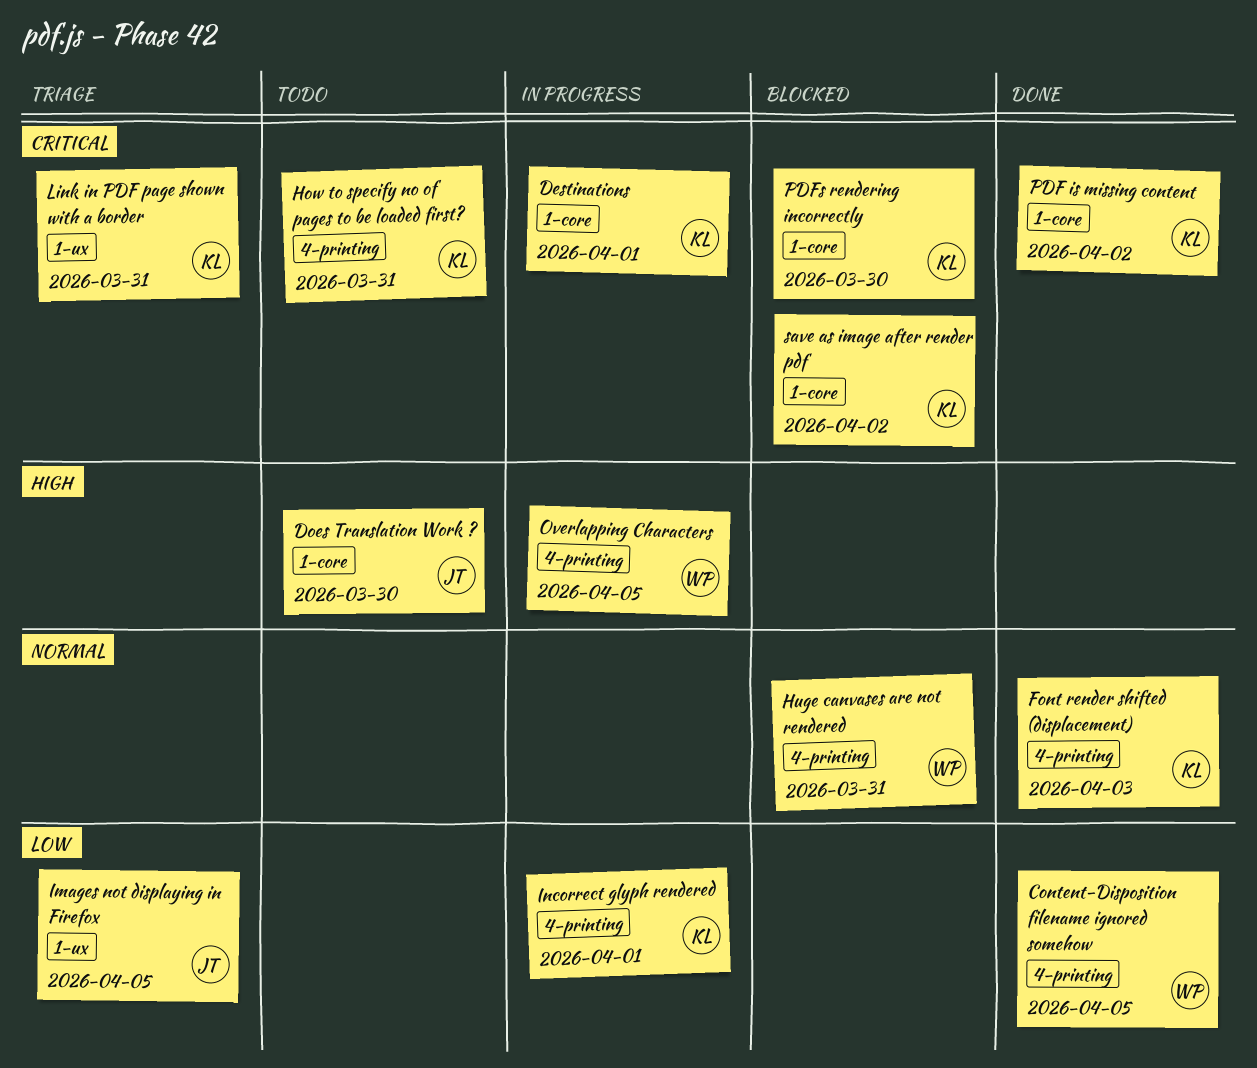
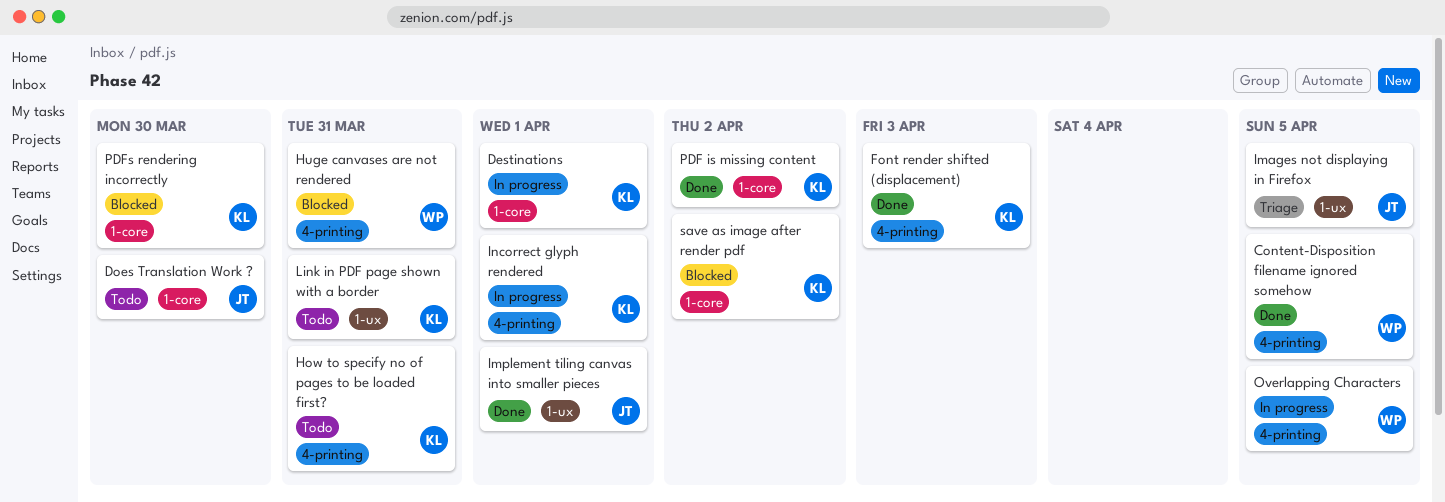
Implement tiling canvas into smaller pieces: none -> present
Link in PDF page shown with a border, status: Triage -> Todo

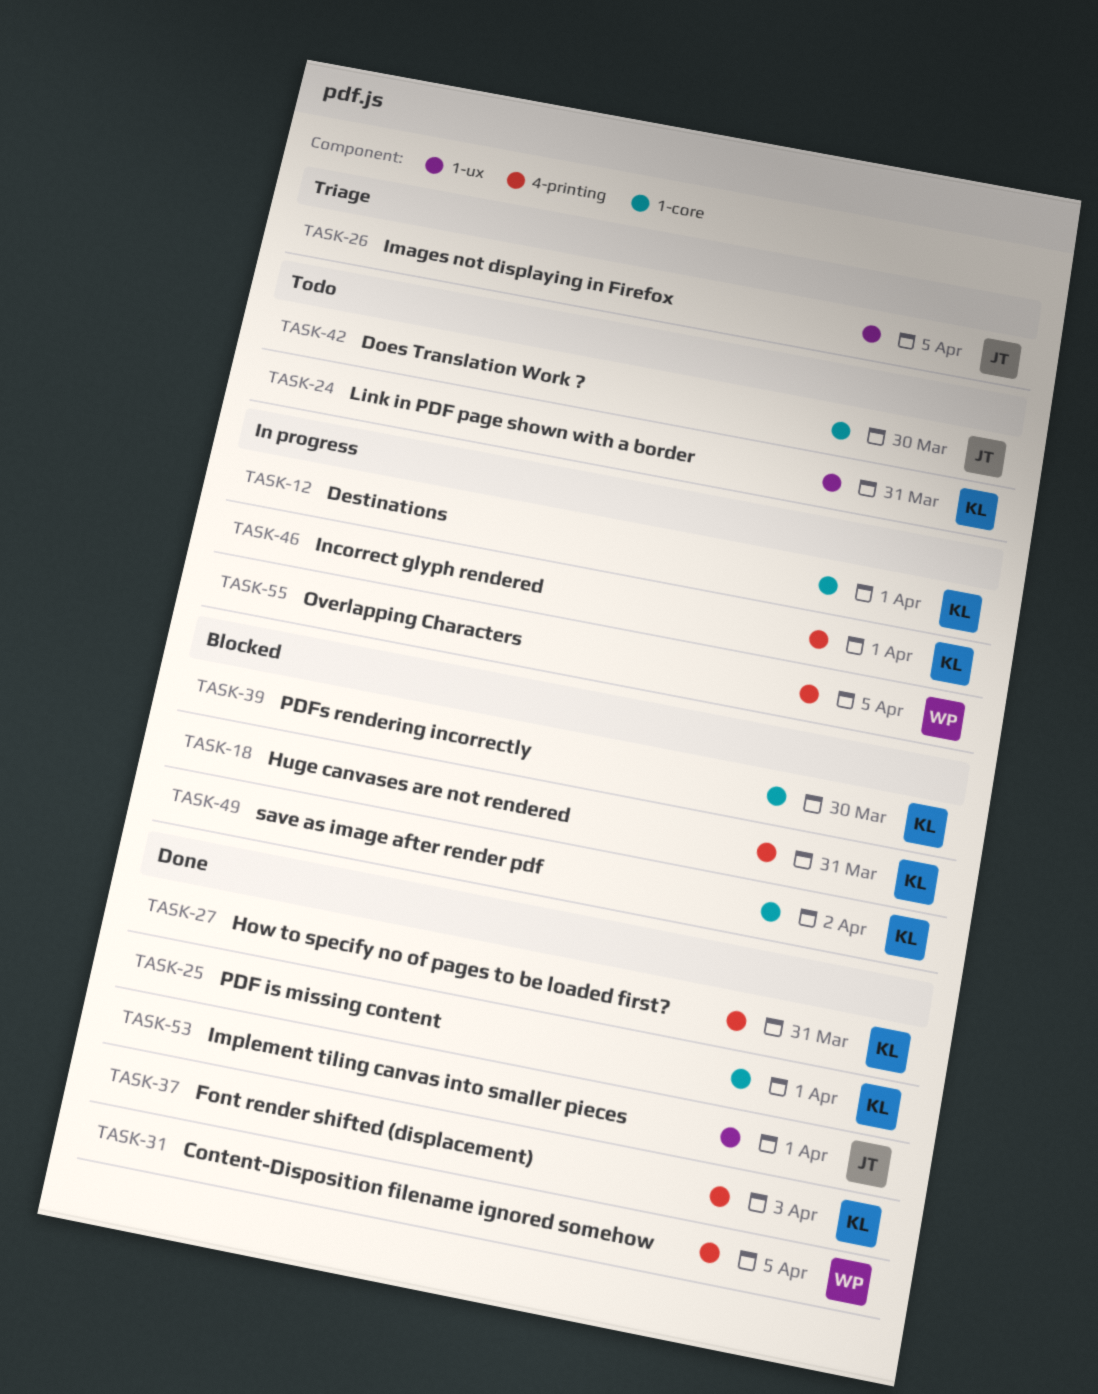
How to specify no of pages to be loaded first?, status: Todo -> Done
Huge canvases are not rendered, owner: WP -> KL
PDF is missing content, due: Apr 2 -> Apr 1

